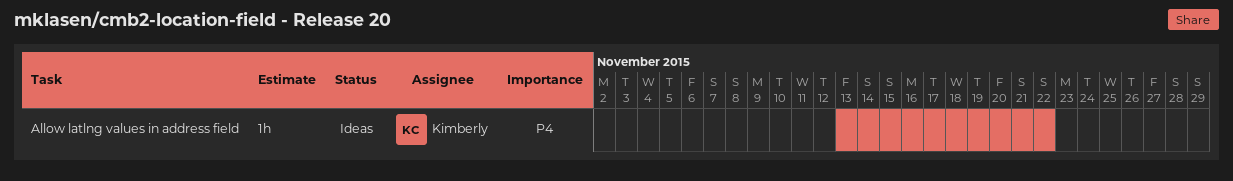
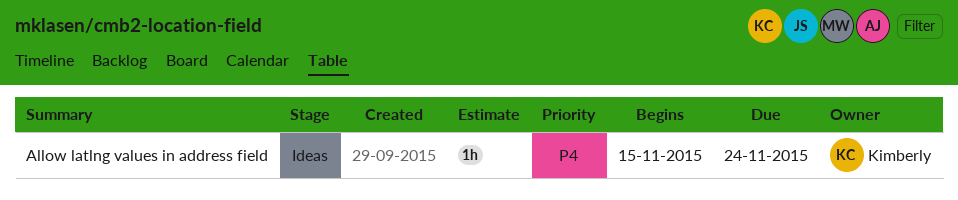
Allow latlng values in address field, start: Nov 13 -> Nov 15
Allow latlng values in address field, due: Nov 22 -> Nov 24

